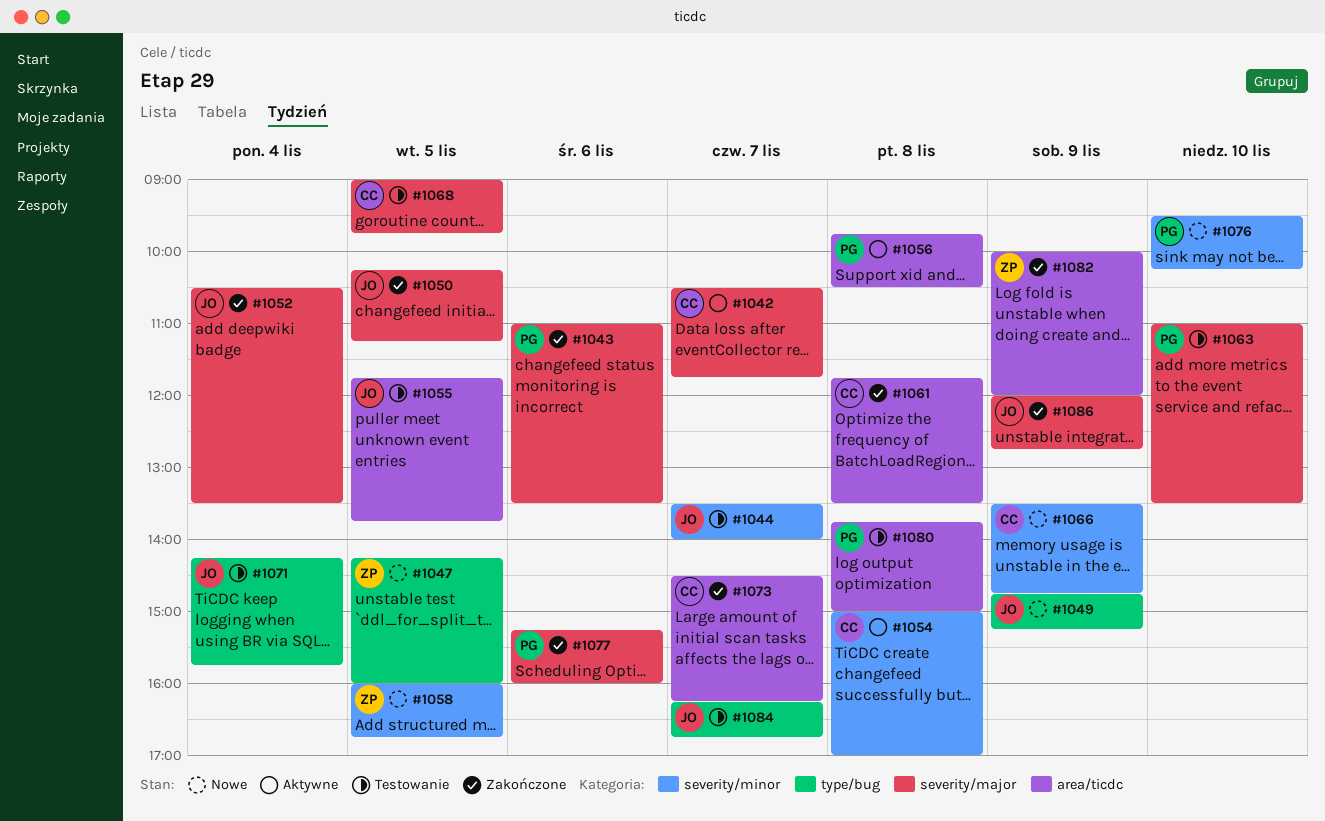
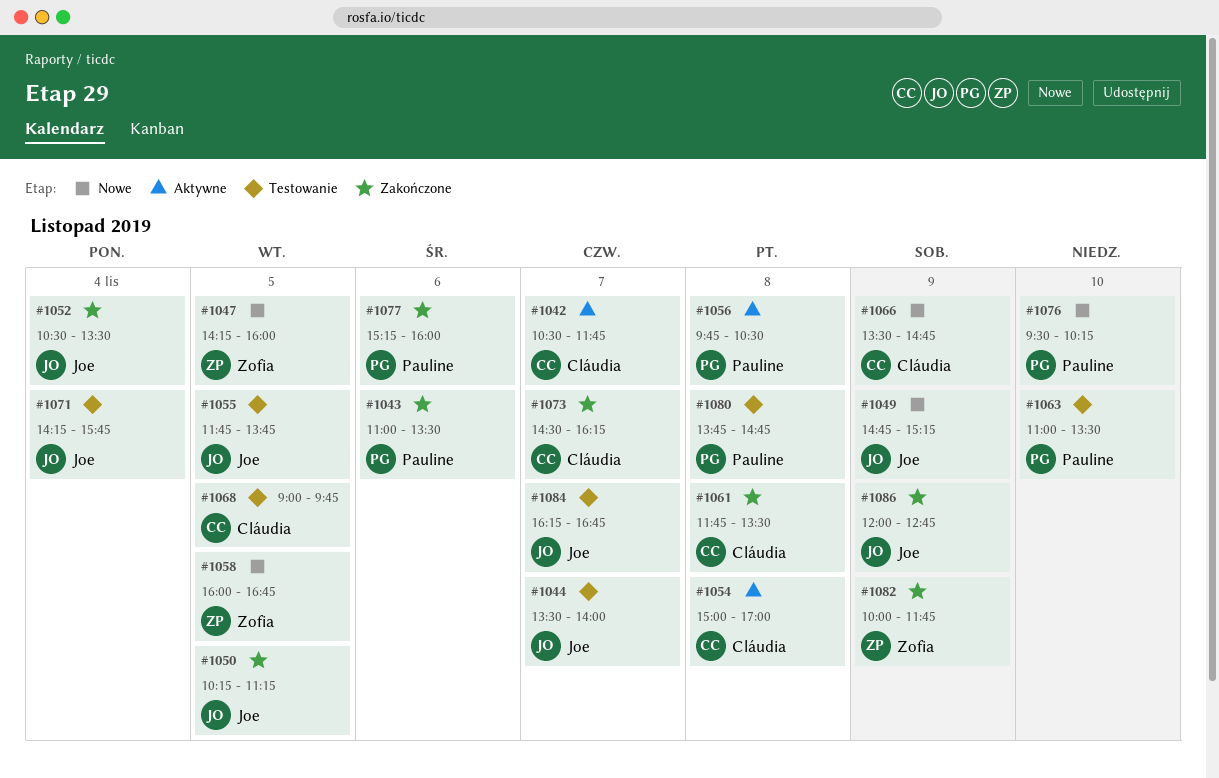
#1080, ends: 15:00 -> 14:45
#1082, ends: 12:00 -> 11:45

